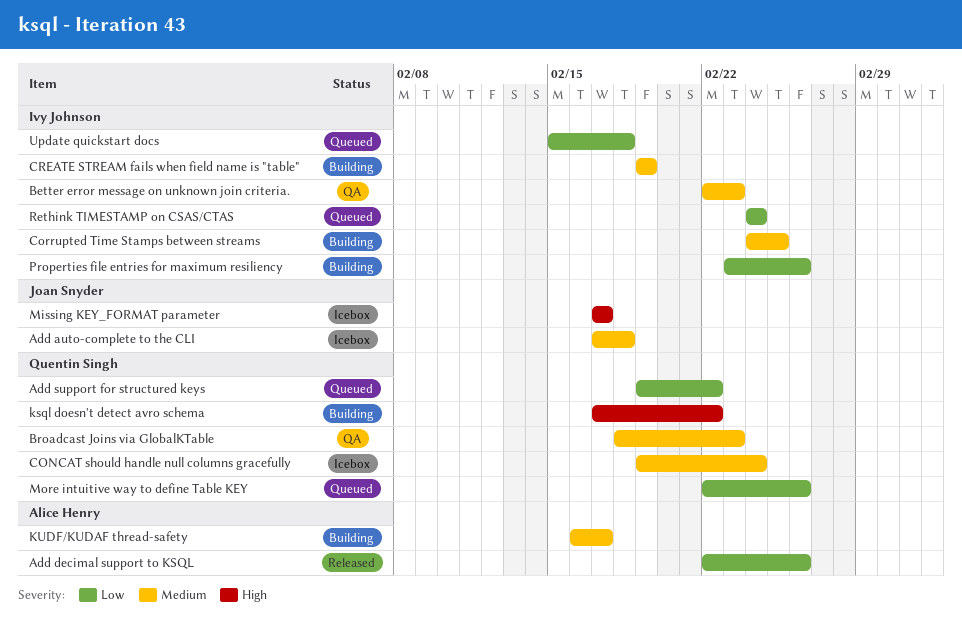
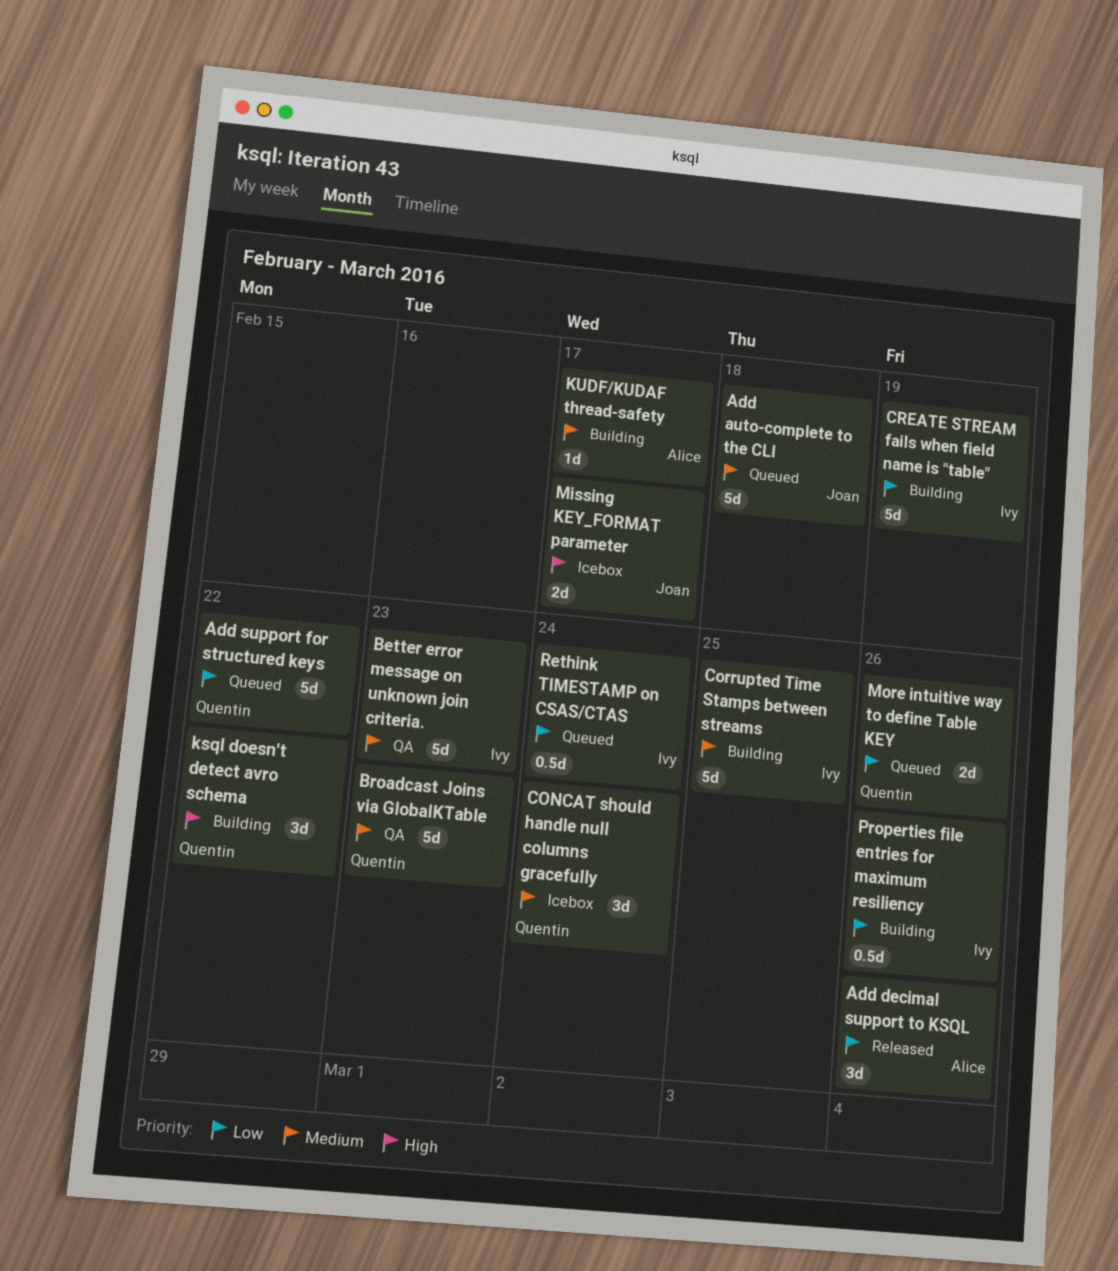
Add auto-complete to the CLI, status: Icebox -> Queued
CREATE STREAM fails when field name is "table", priority: Medium -> Low
Update quickstart docs: present -> none

